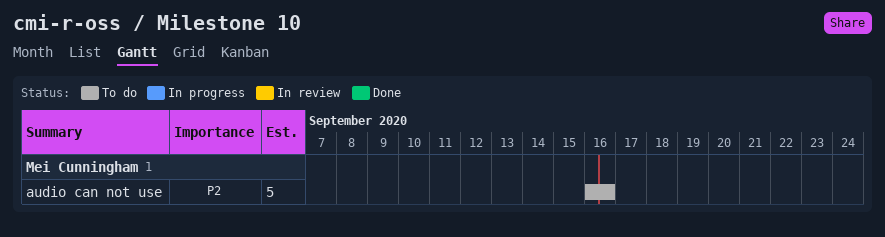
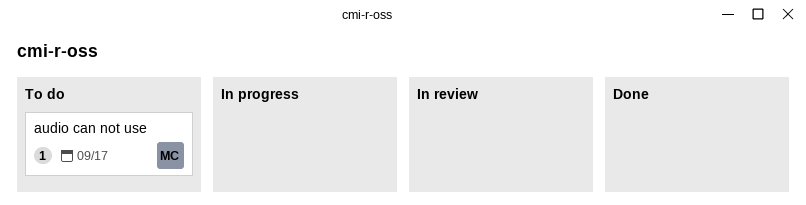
audio can not use, estimate: 5 -> 1
audio can not use, due: Sep 16 -> Sep 17

